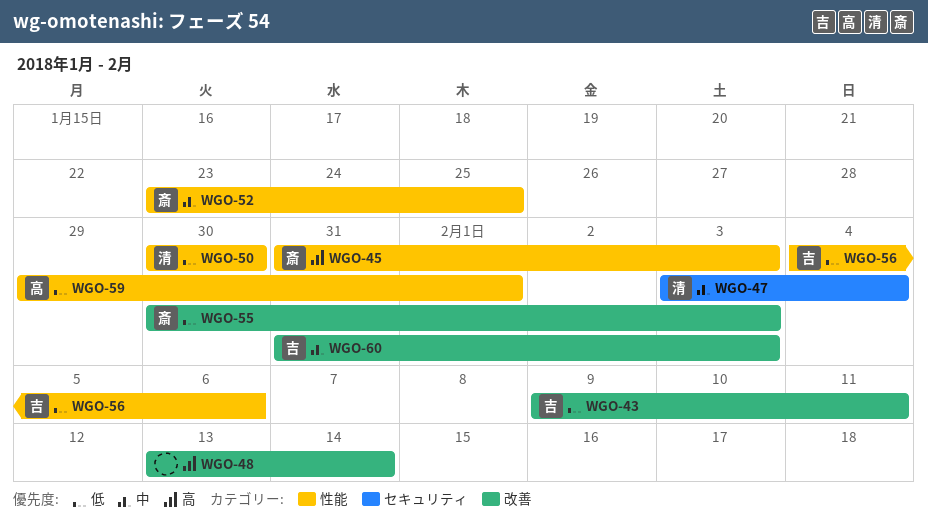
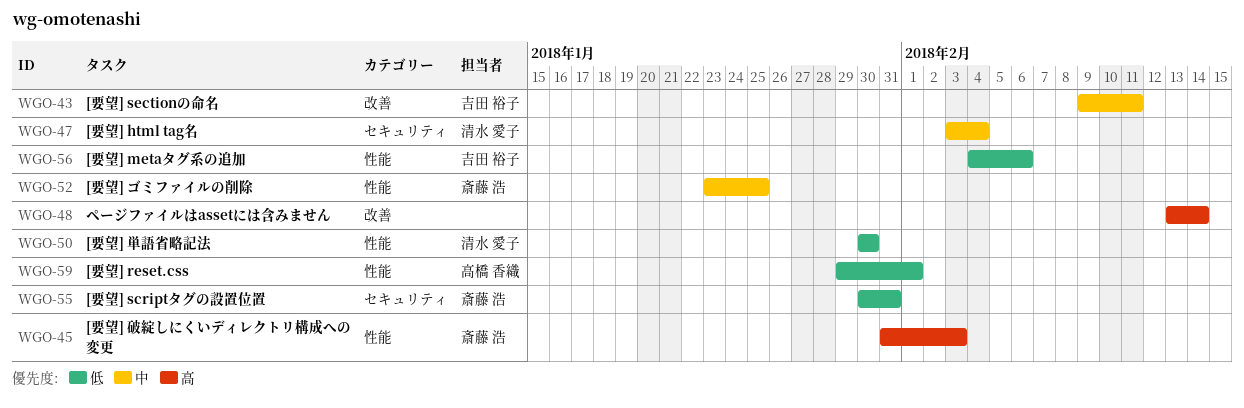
WGO-43, priority: 低 -> 中
WGO-55, label: 改善 -> セキュリティ
WGO-55, due: Feb 3 -> Jan 31
WGO-60: present -> none

